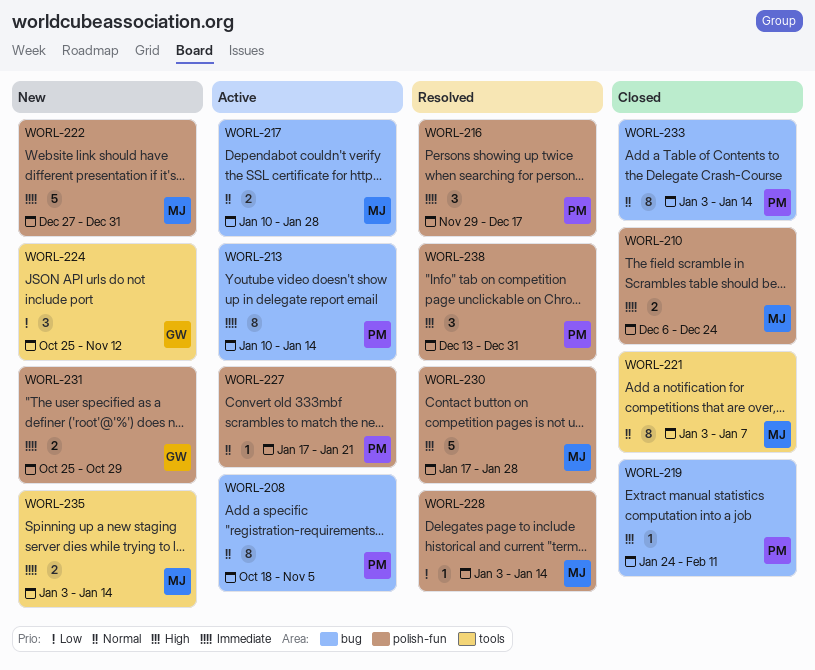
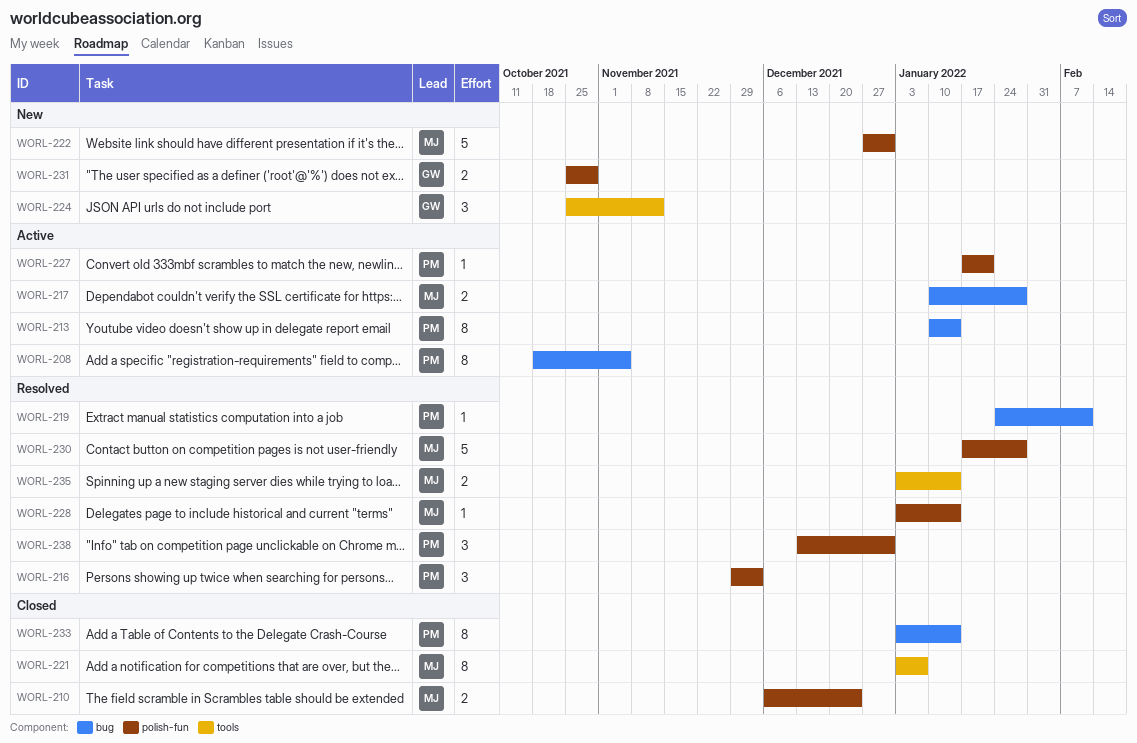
WORL-216, due: Dec 17 -> Dec 3
WORL-219, status: Closed -> Resolved
WORL-235, status: New -> Resolved

